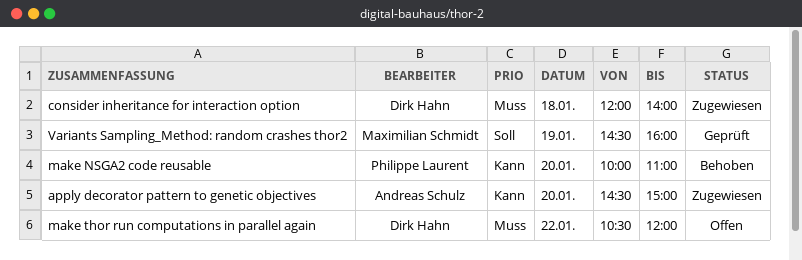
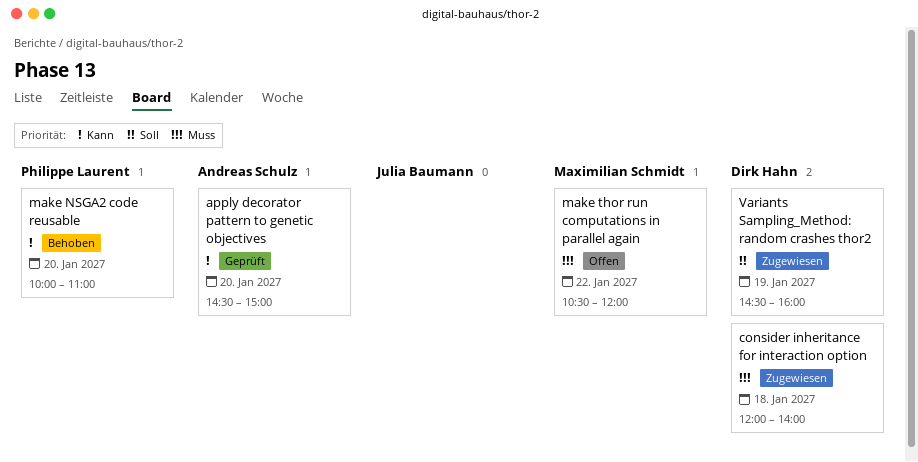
apply decorator pattern to genetic objectives, status: Zugewiesen -> Geprüft
make thor run computations in parallel again, owner: Dirk Hahn -> Maximilian Schmidt
Variants Sampling_Method: random crashes thor2, status: Geprüft -> Zugewiesen
Variants Sampling_Method: random crashes thor2, owner: Maximilian Schmidt -> Dirk Hahn

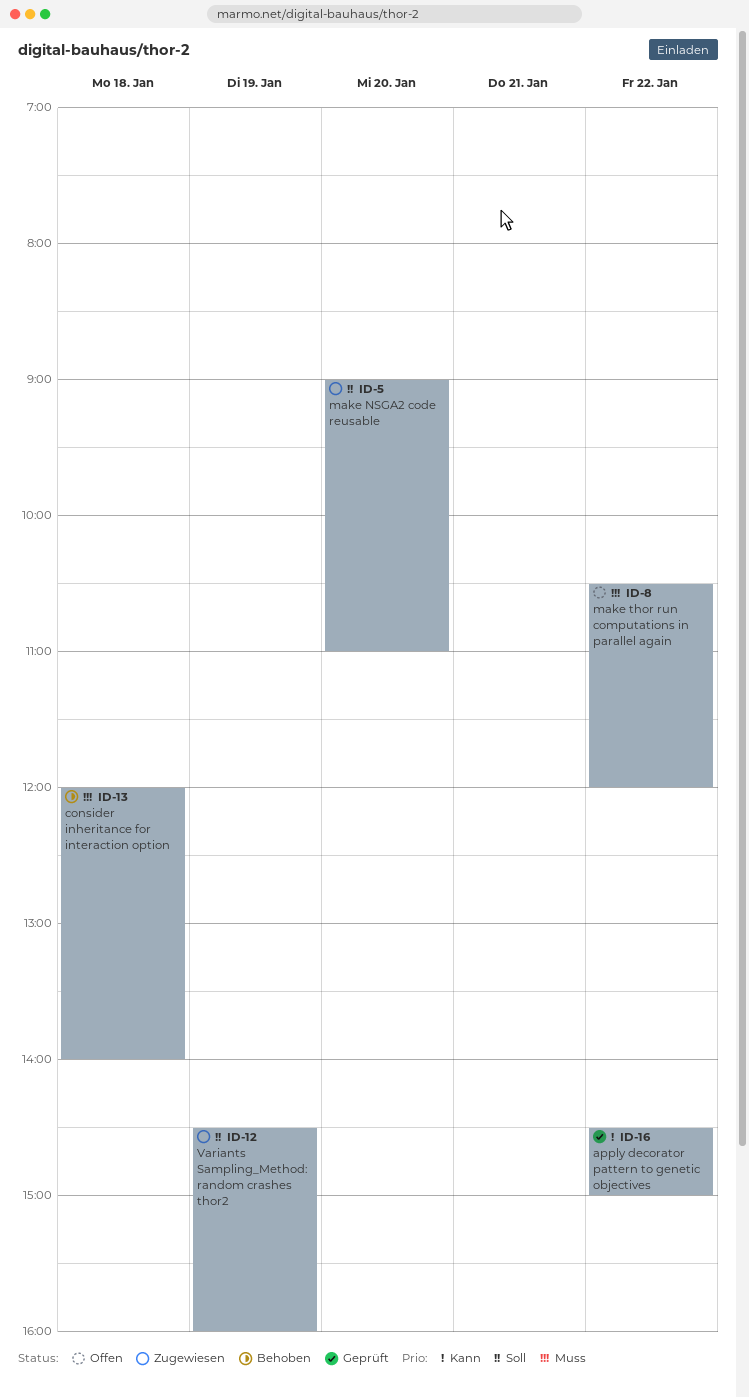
apply decorator pattern to genetic objectives, day: Jan 20 -> Jan 22
consider inheritance for interaction option, status: Zugewiesen -> Behoben
make NSGA2 code reusable, status: Behoben -> Zugewiesen
make NSGA2 code reusable, priority: Kann -> Soll
make NSGA2 code reusable, begins: 10:00 -> 09:00

